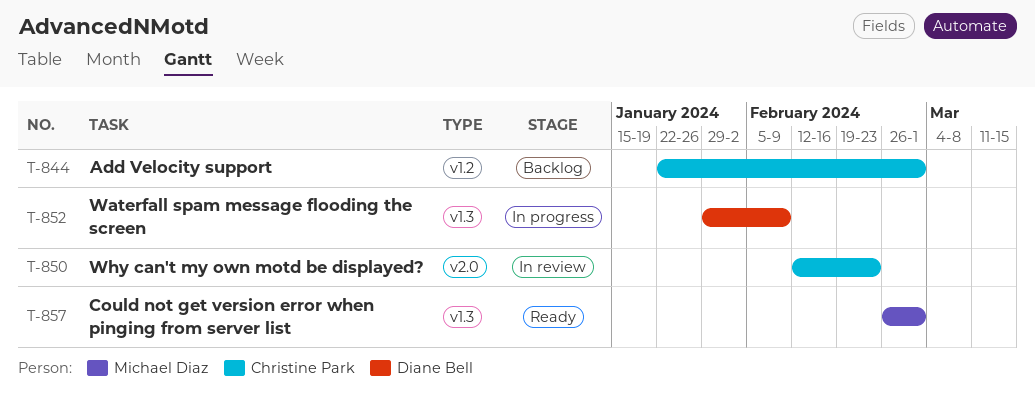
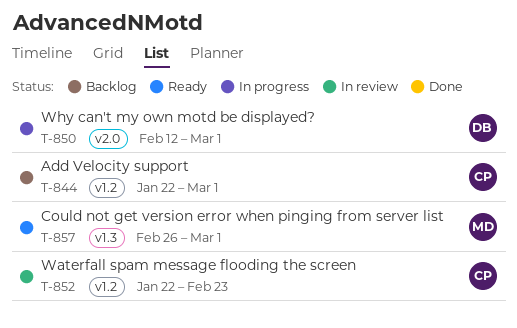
T-850, status: In review -> In progress
T-850, owner: Christine Park -> Diane Bell
T-850, due: Feb 23 -> Mar 1
T-852, status: In progress -> In review
T-852, owner: Diane Bell -> Christine Park
T-852, label: v1.3 -> v1.2
T-852, start: Jan 29 -> Jan 22
T-852, due: Feb 9 -> Feb 23

